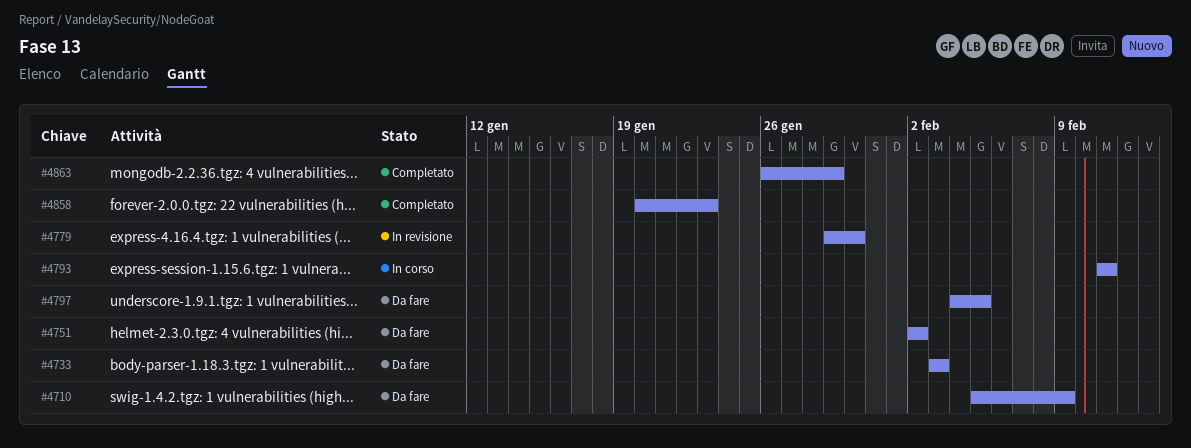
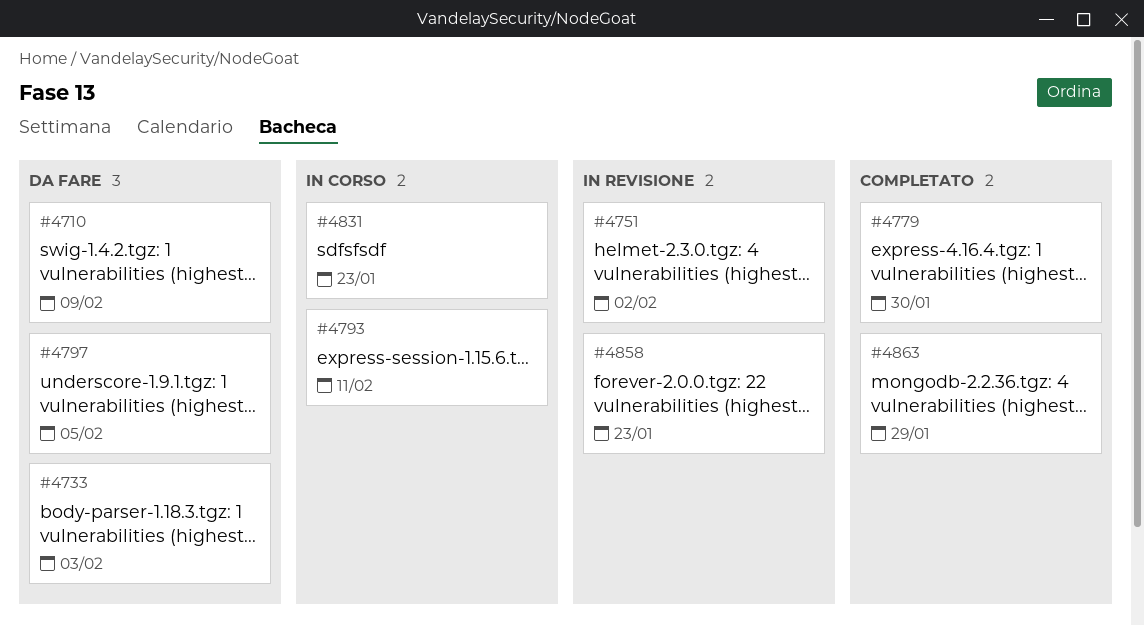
#4751, status: Da fare -> In revisione
#4779, status: In revisione -> Completato
#4831: none -> present
#4858, status: Completato -> In revisione

